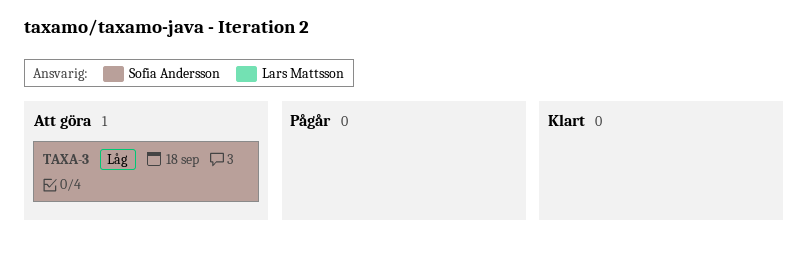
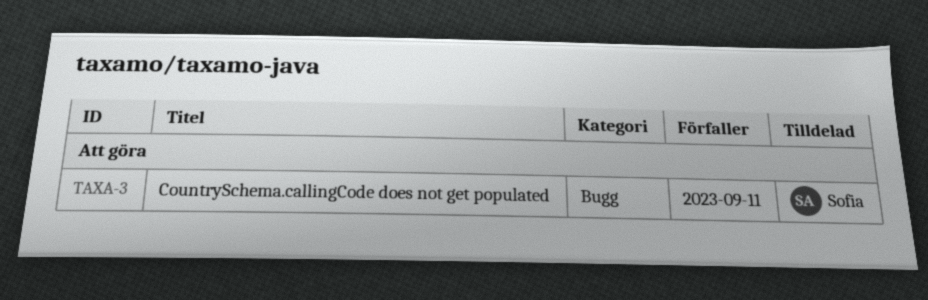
TAXA-3, due: Sep 18 -> Sep 11

